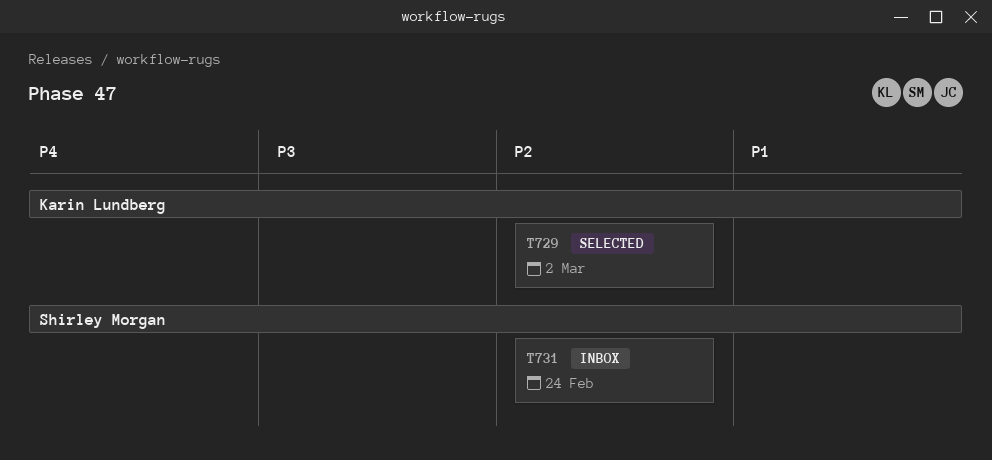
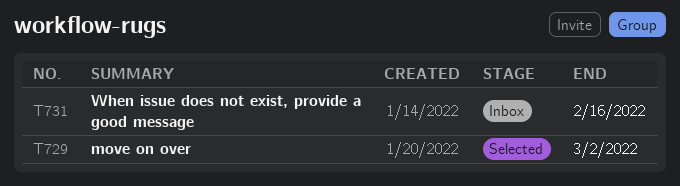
T731, due: Feb 24 -> Feb 16

